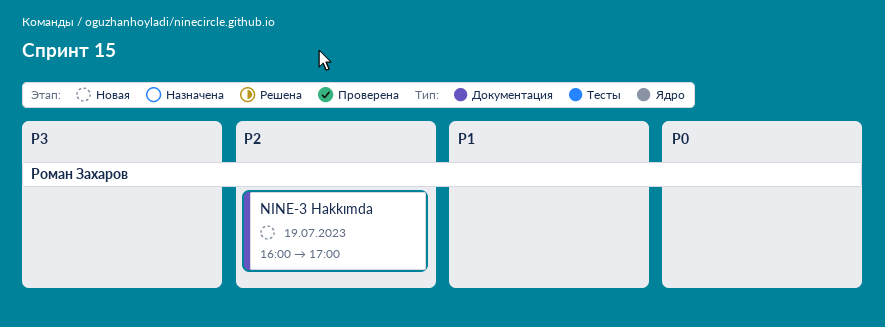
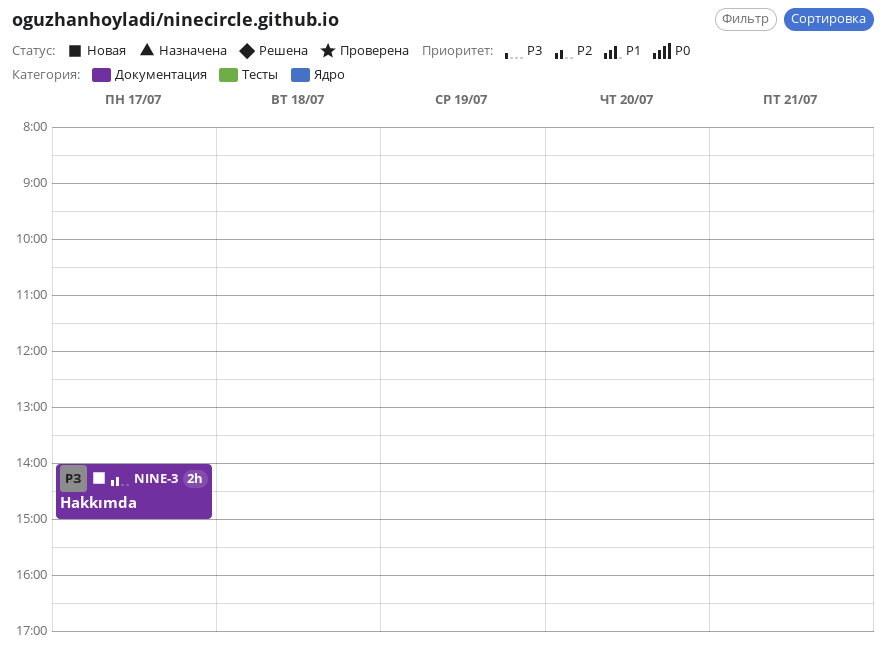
NINE-3, day: Jul 19 -> Jul 17
NINE-3, begins: 16:00 -> 14:00
NINE-3, ends: 17:00 -> 15:00

